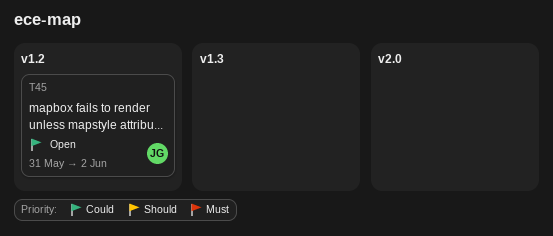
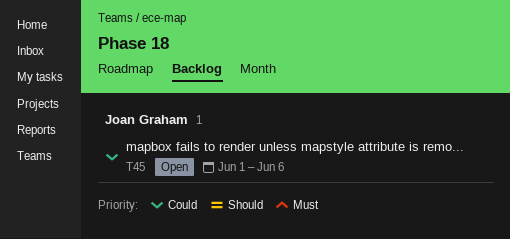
T45, start: May 31 -> Jun 1
T45, due: Jun 2 -> Jun 6

